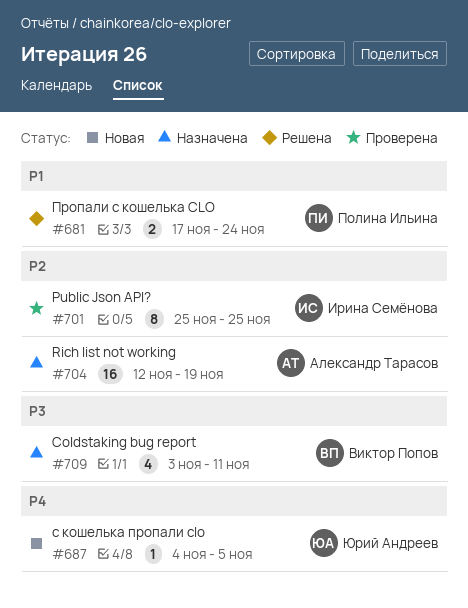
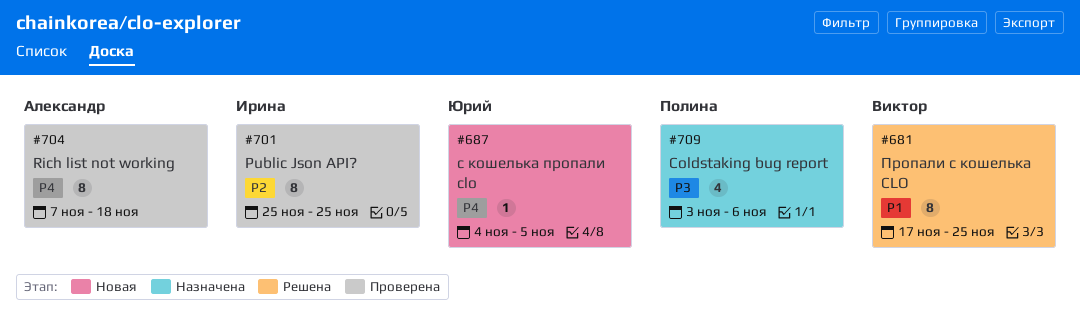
#681, owner: Полина Ильина -> Виктор Попов
#681, estimate: 2 -> 8
#681, due: Nov 24 -> Nov 25
#704, status: Назначена -> Проверена
#704, priority: P2 -> P4
#704, estimate: 16 -> 8
#704, start: Nov 12 -> Nov 7
#704, due: Nov 19 -> Nov 18
#709, owner: Виктор Попов -> Полина Ильина
#709, due: Nov 11 -> Nov 6

